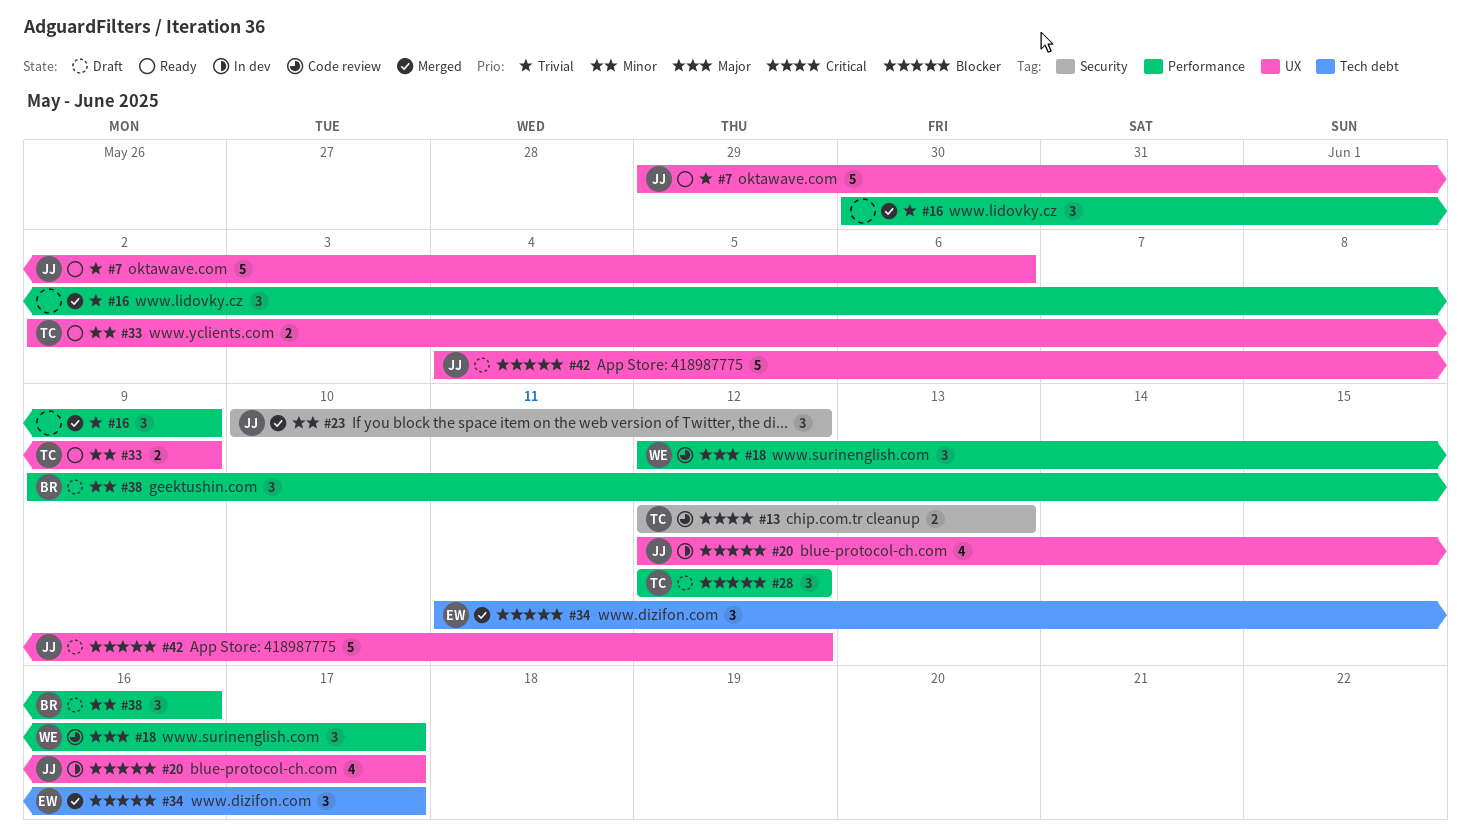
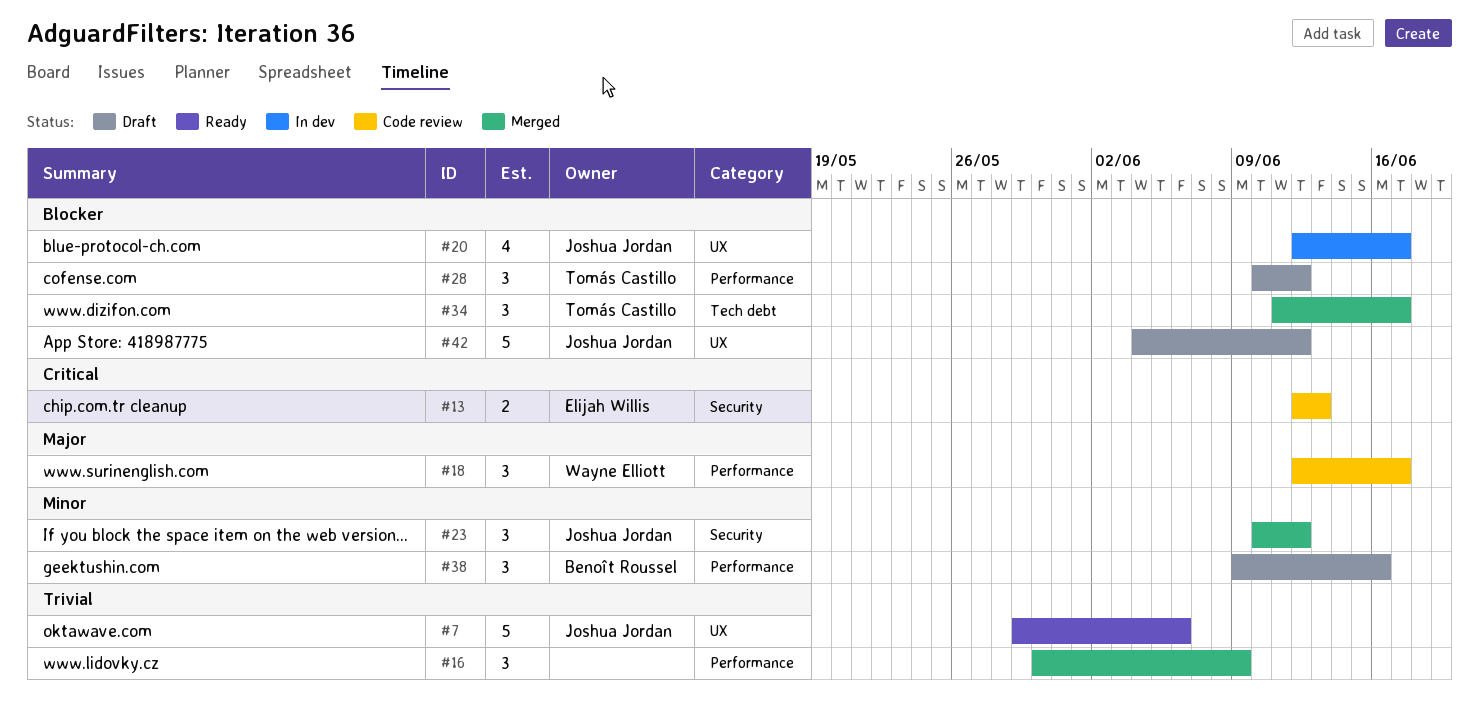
#13, owner: Tomás Castillo -> Elijah Willis
#28, start: Jun 12 -> Jun 10
#33: present -> none
#34, owner: Elijah Willis -> Tomás Castillo

